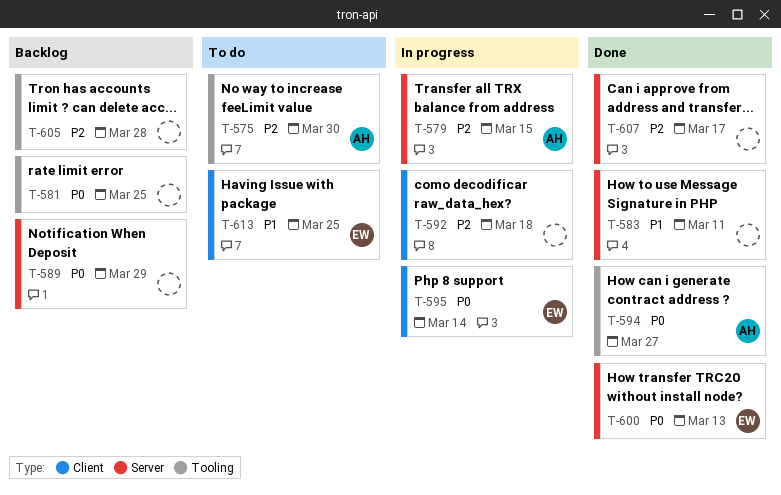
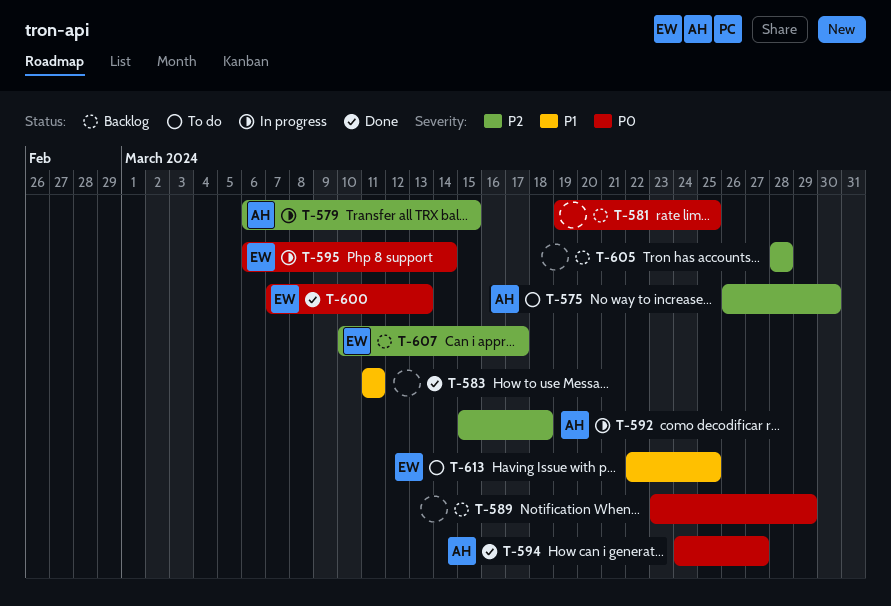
T-592, owner: none -> AH
T-607, status: Done -> Backlog
T-607, owner: none -> EW

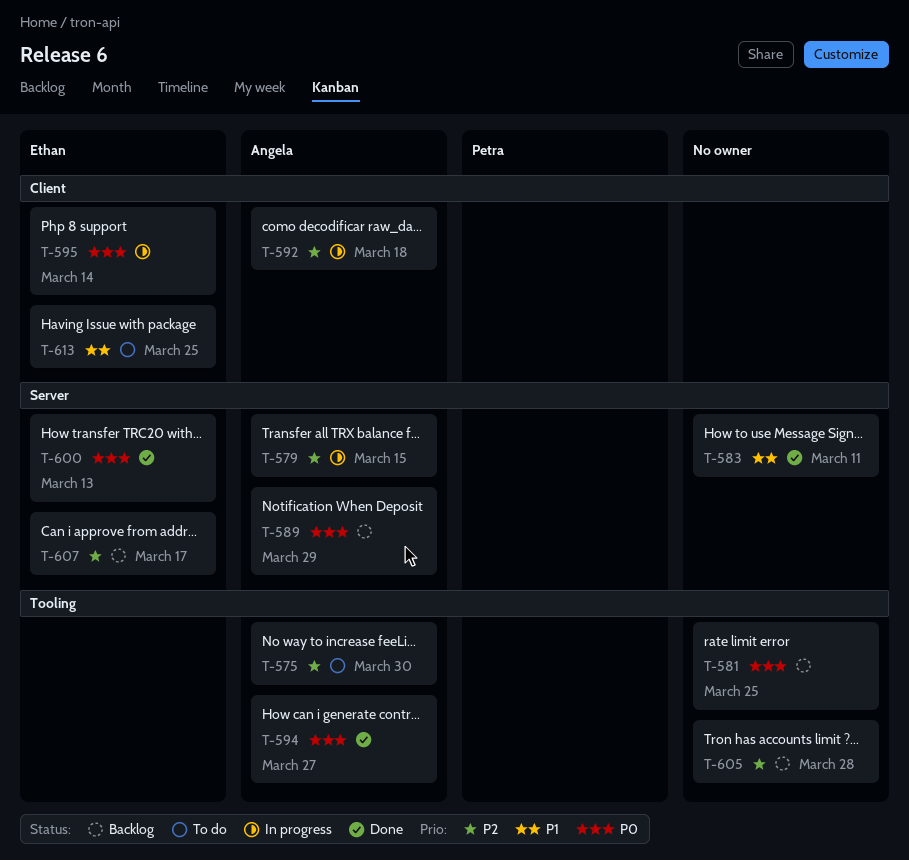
T-589, owner: none -> Angela

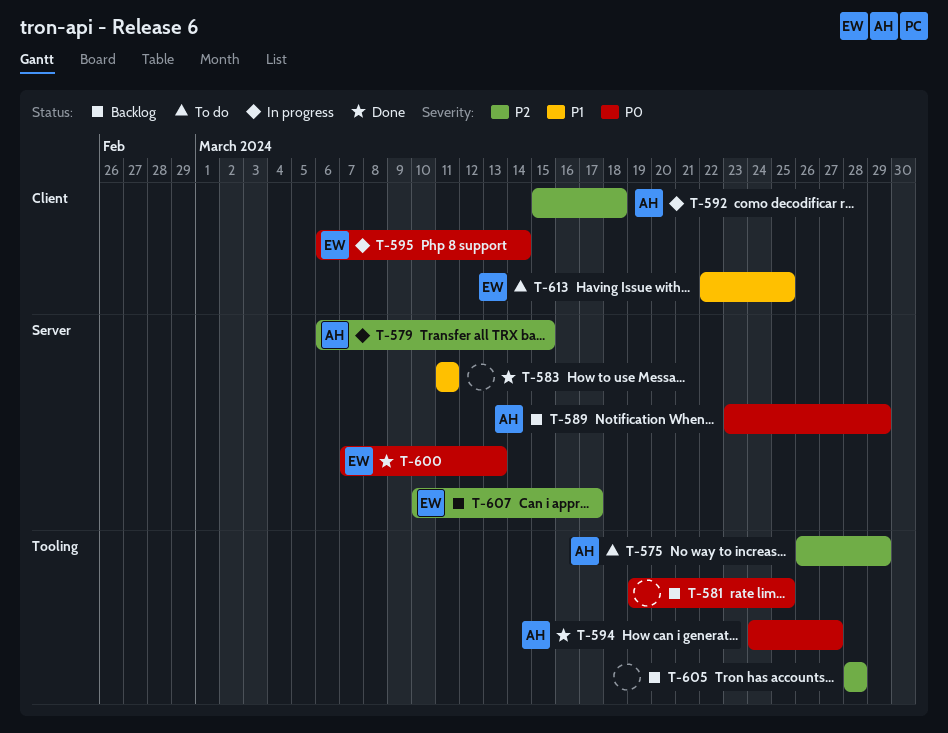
T-575, due: Mar 30 -> Mar 29

